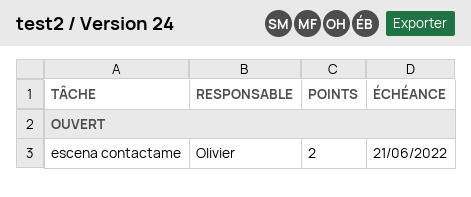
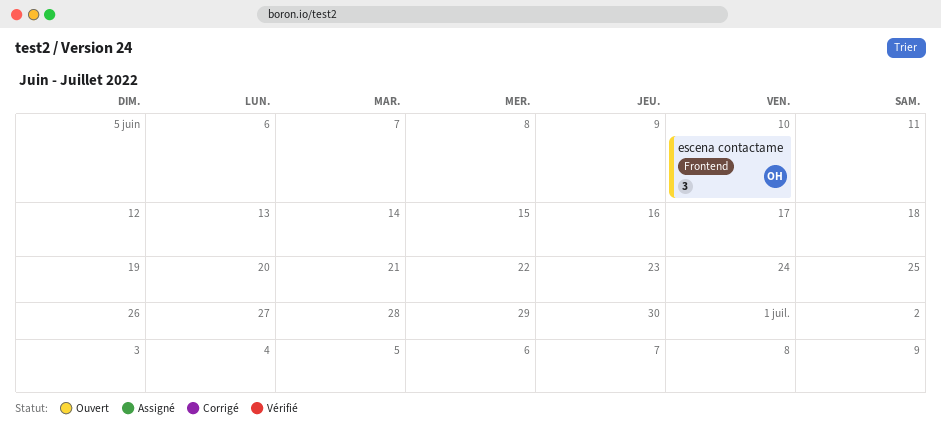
escena contactame, estimate: 2 -> 3
escena contactame, due: Jun 21 -> Jun 10

